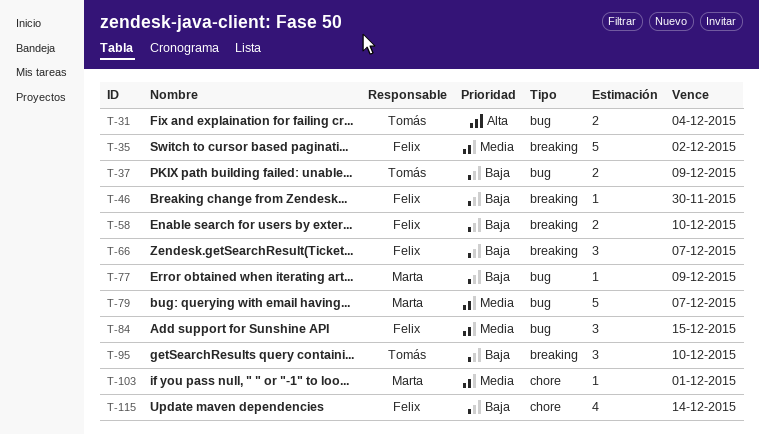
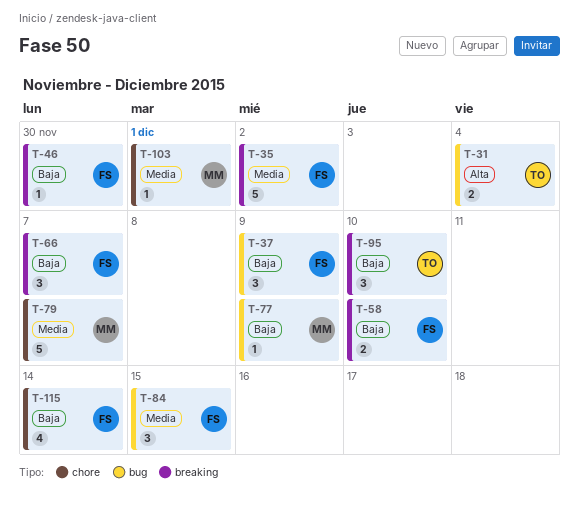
T-37, owner: Tomás -> Felix
T-37, estimate: 2 -> 3
T-79, label: bug -> chore

